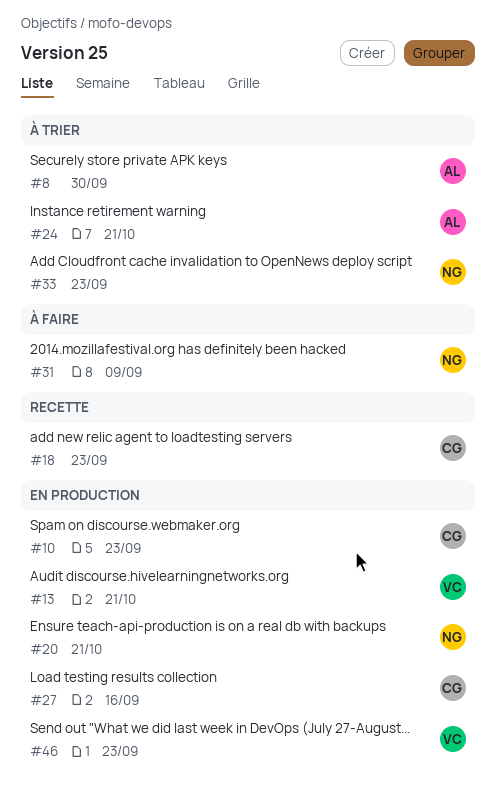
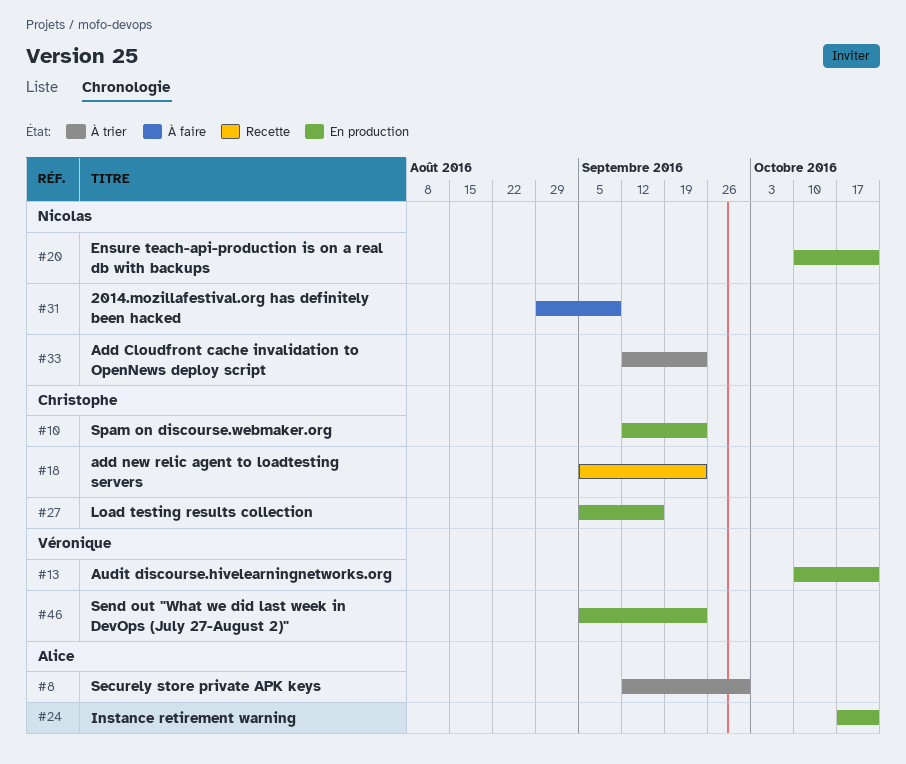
#24, status: À trier -> En production

